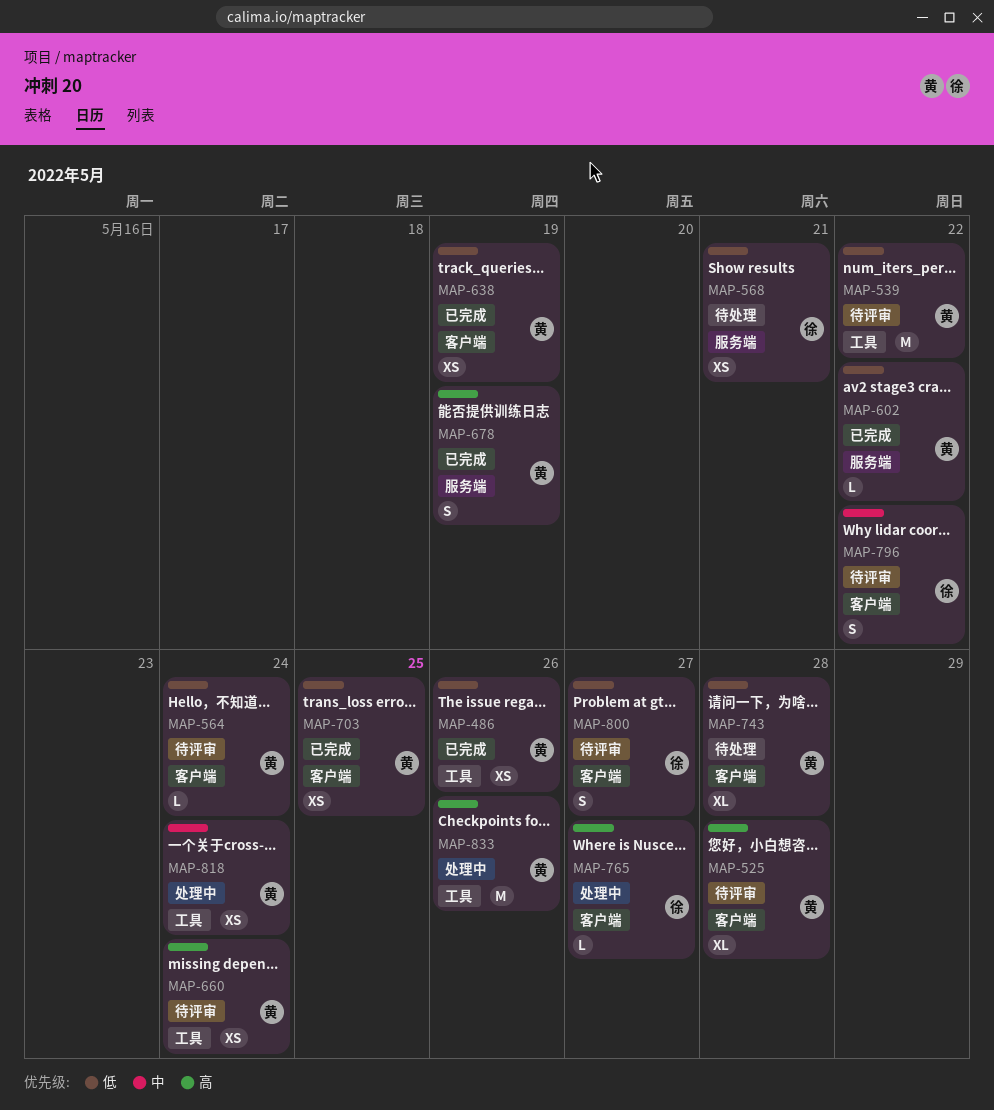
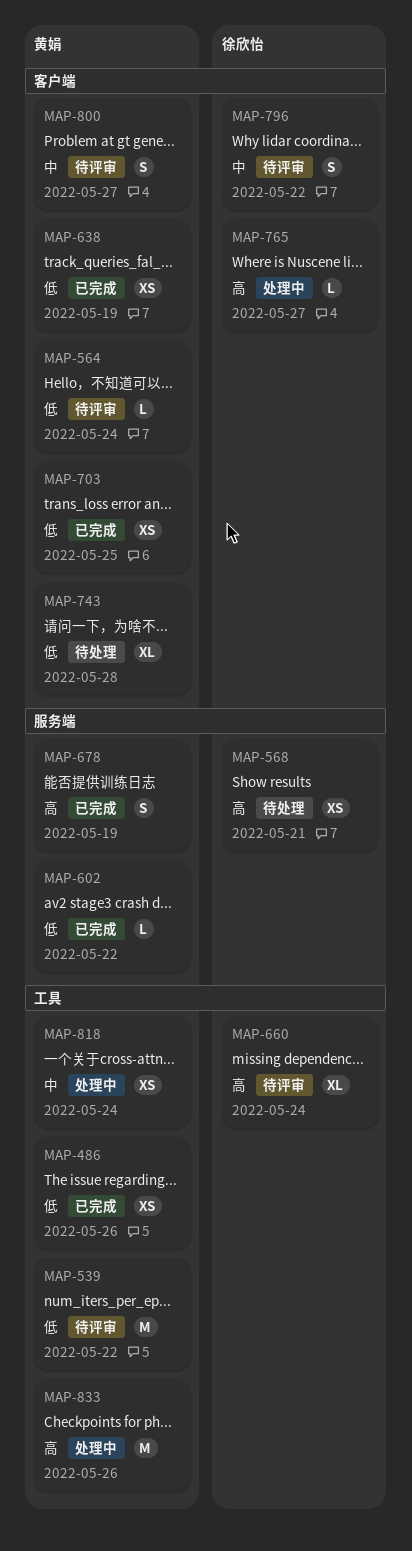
MAP-525: present -> none
MAP-568, priority: 低 -> 高
MAP-660, owner: 黄娟 -> 徐欣怡
MAP-660, estimate: XS -> XL
MAP-800, owner: 徐欣怡 -> 黄娟
MAP-800, priority: 低 -> 中

